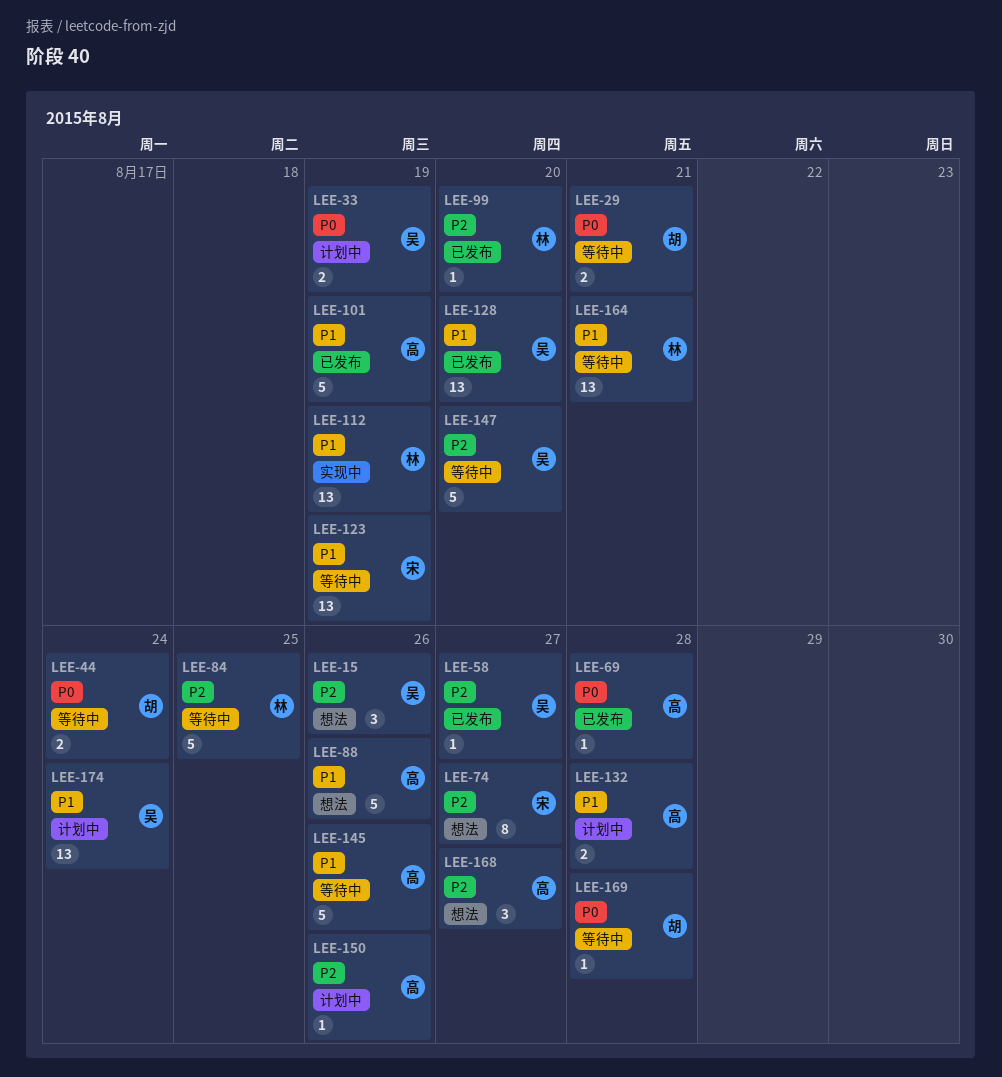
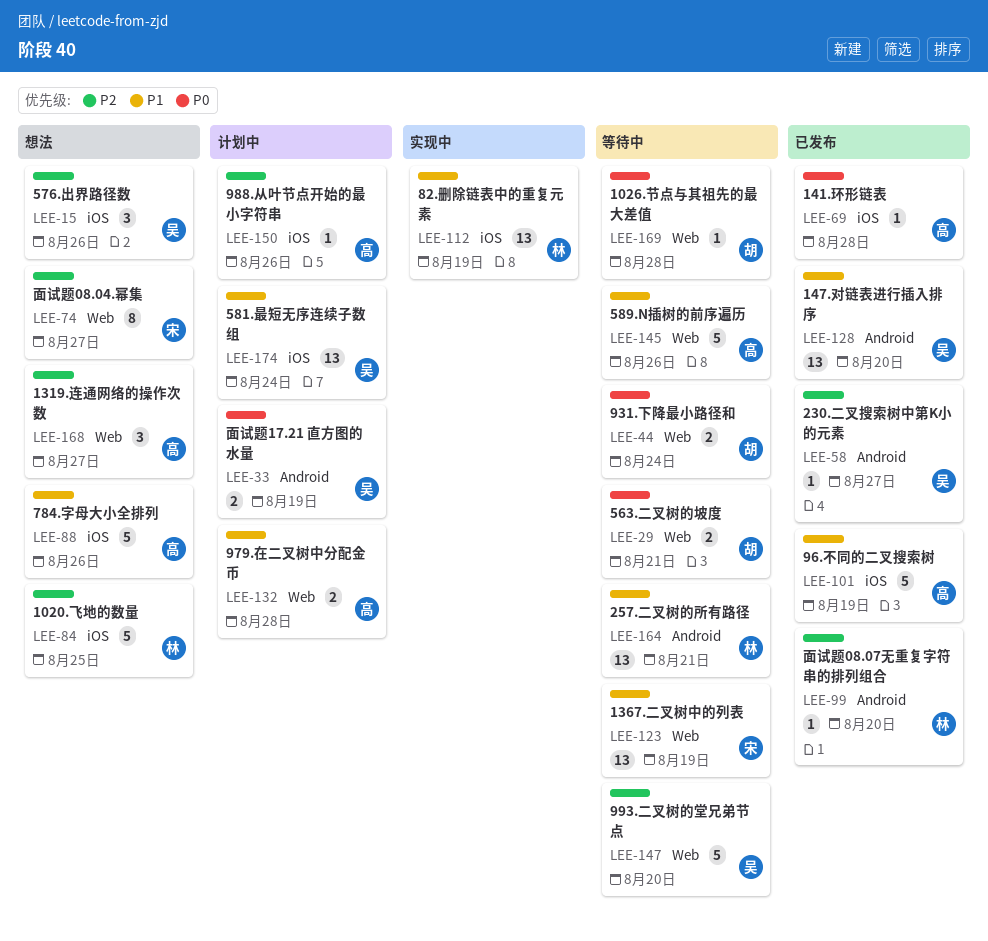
LEE-84, status: 等待中 -> 想法

